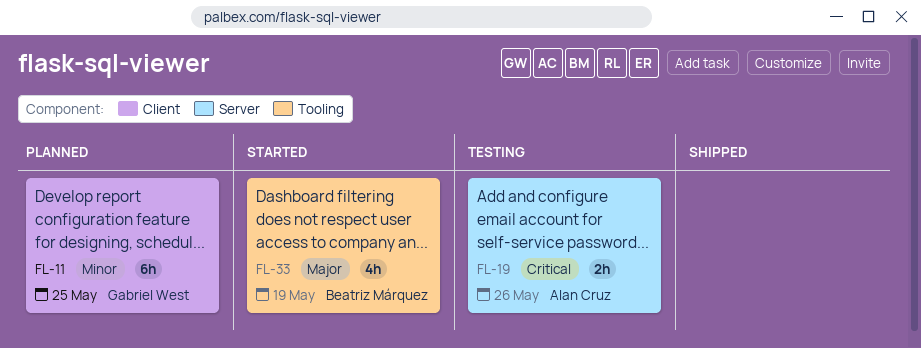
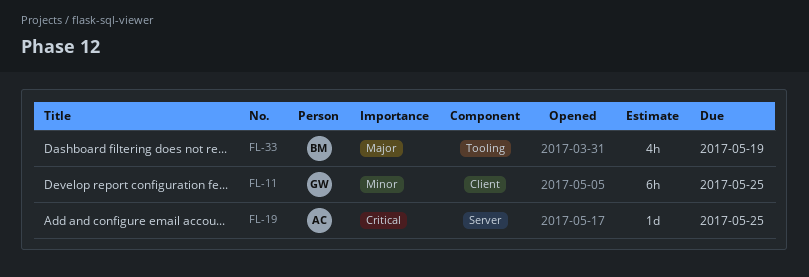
FL-19, estimate: 2h -> 1d
FL-19, due: May 26 -> May 25

